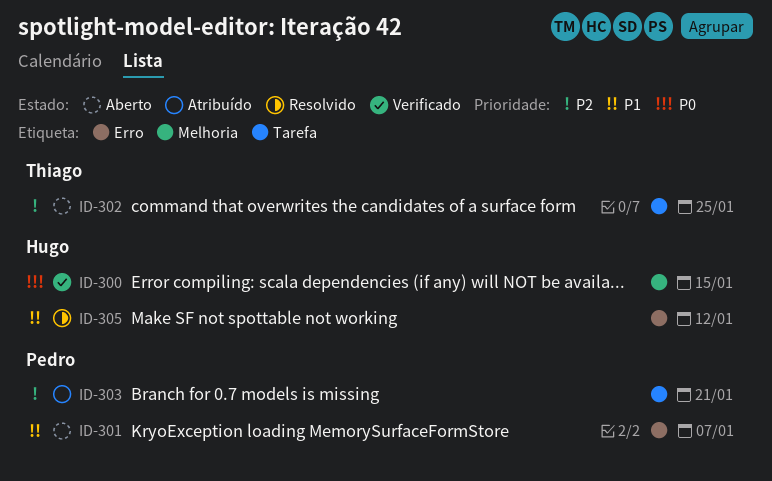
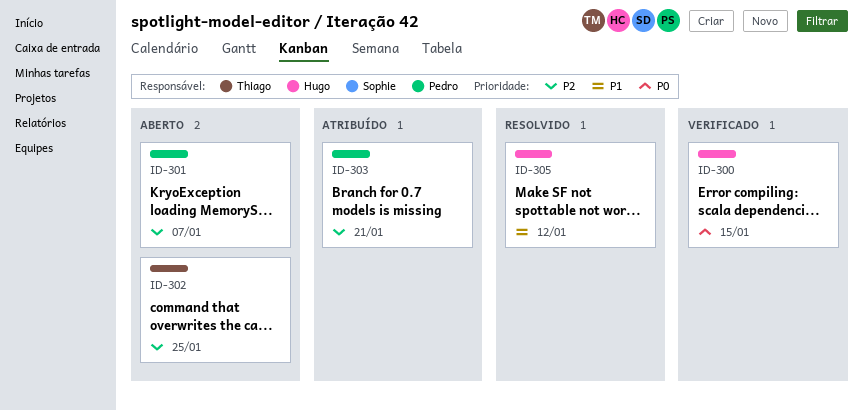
ID-301, priority: P1 -> P2

